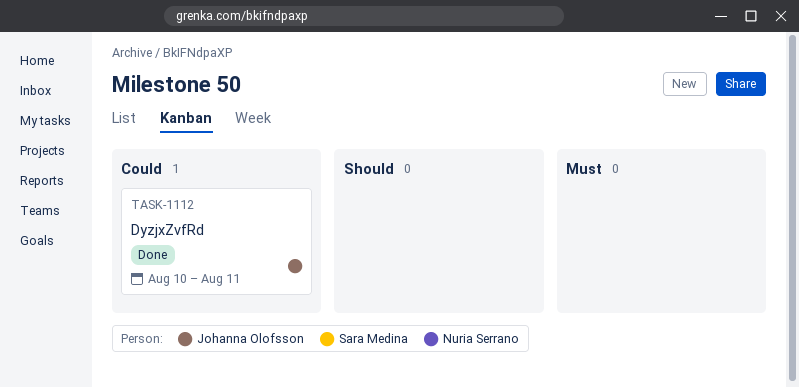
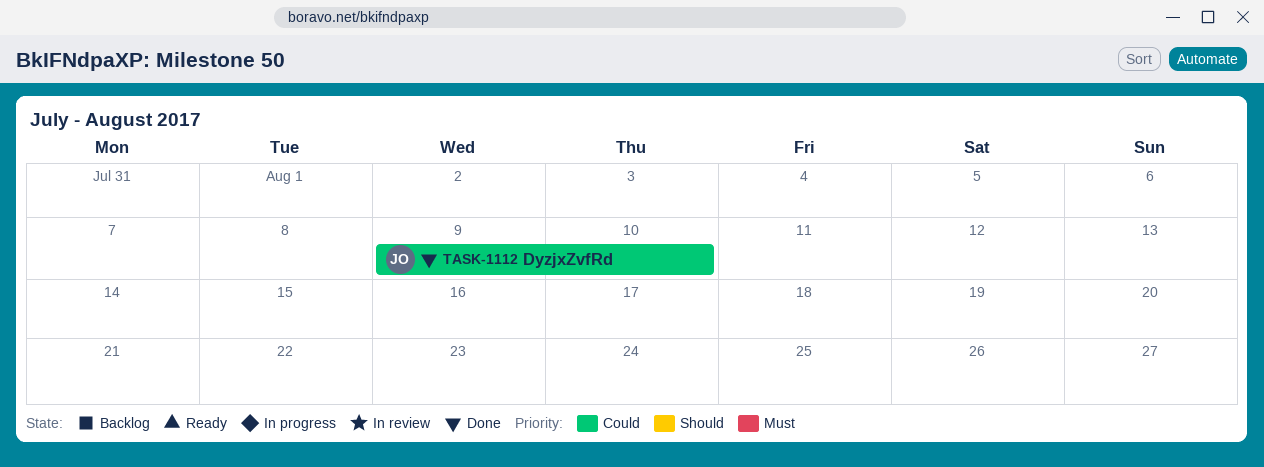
TASK-1112, start: Aug 10 -> Aug 9
TASK-1112, due: Aug 11 -> Aug 10

